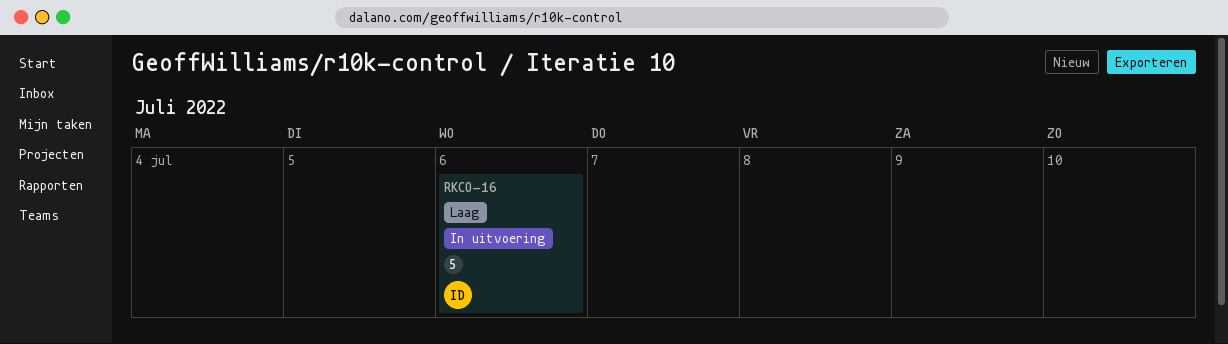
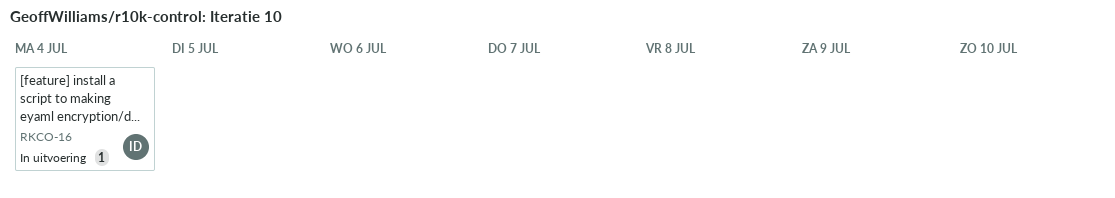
RKCO-16, estimate: 5 -> 1
RKCO-16, due: Jul 6 -> Jul 4

